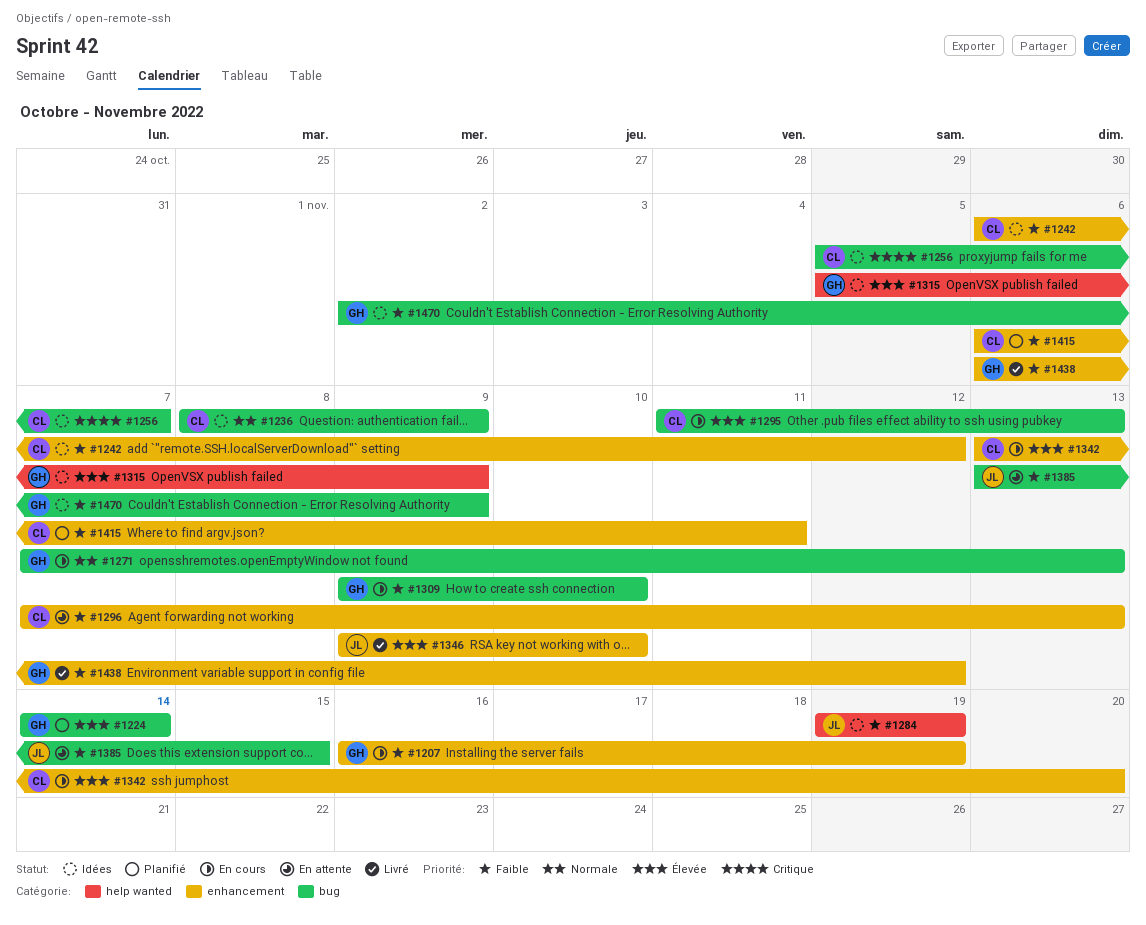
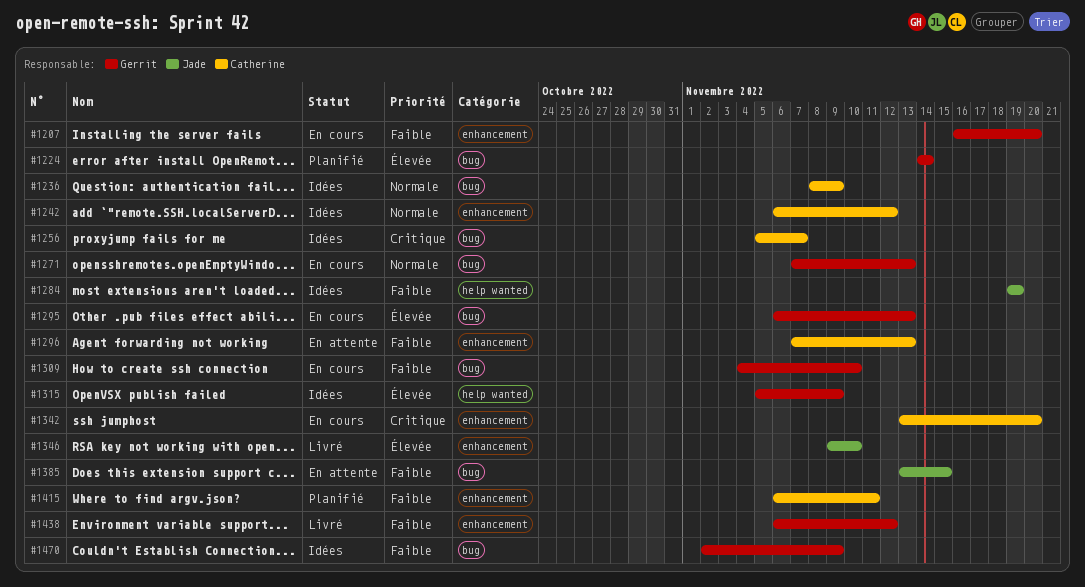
#1207, due: Nov 19 -> Nov 20
#1242, priority: Faible -> Normale
#1295, owner: Catherine -> Gerrit
#1295, start: Nov 11 -> Nov 6
#1309, start: Nov 9 -> Nov 4
#1342, priority: Élevée -> Critique

